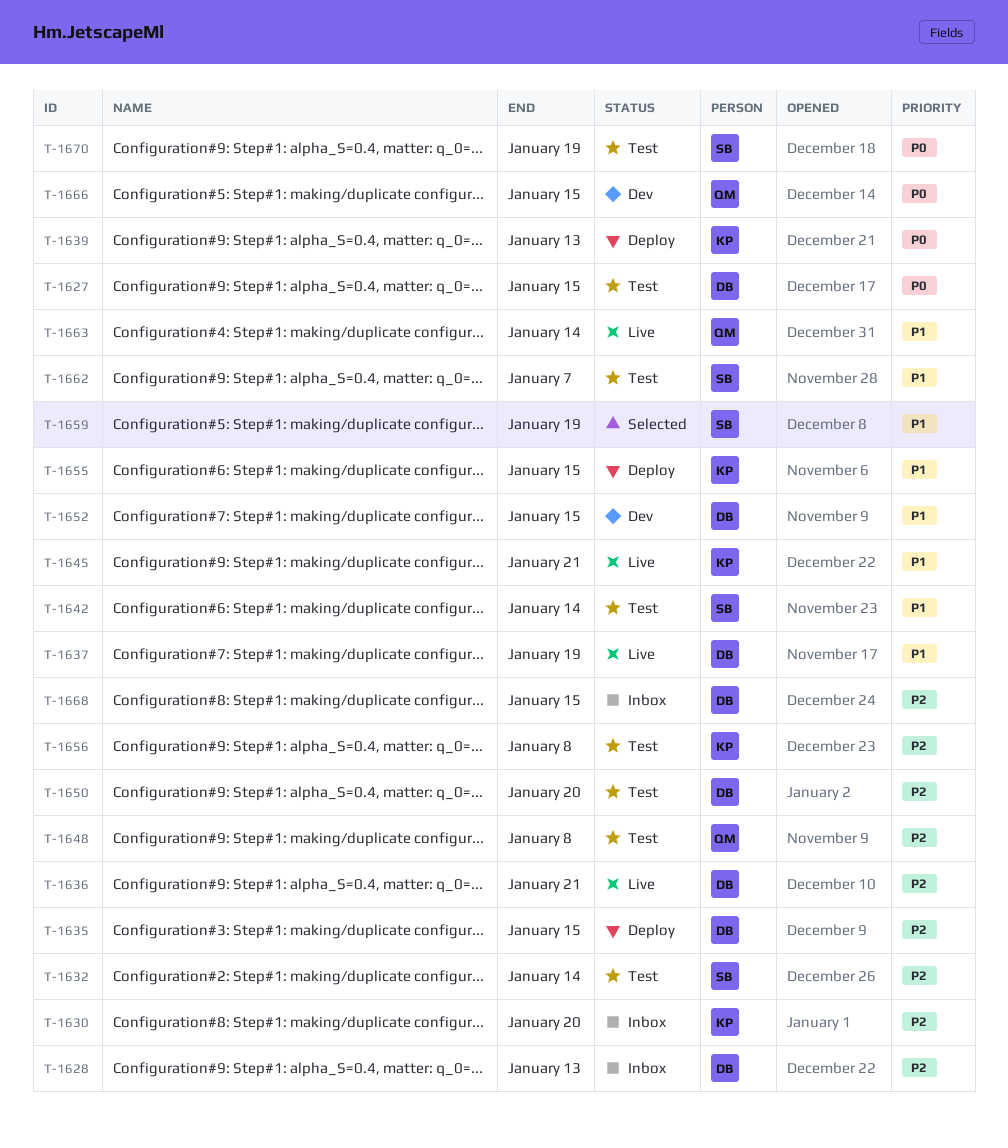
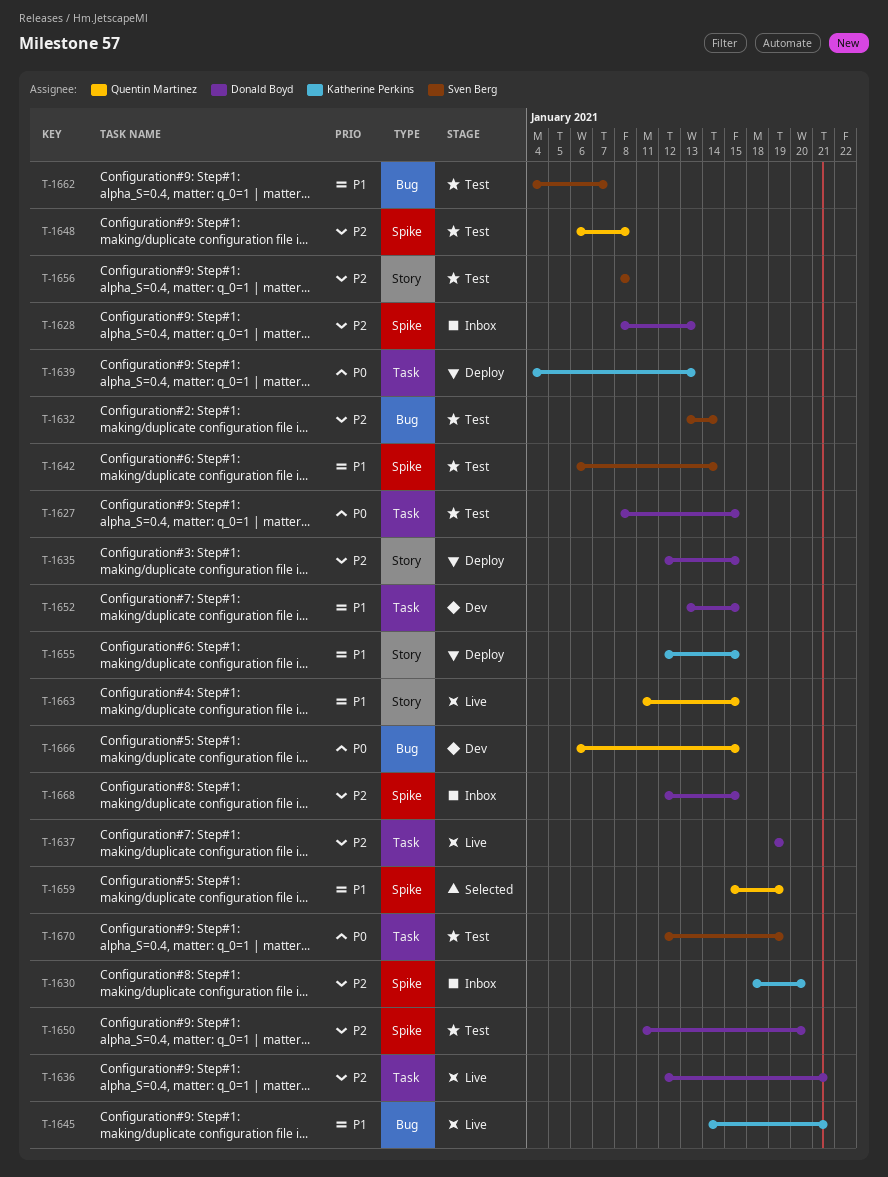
T-1637, priority: P1 -> P2
T-1656, owner: Katherine Perkins -> Sven Berg
T-1659, owner: Sven Berg -> Quentin Martinez
T-1663, due: Jan 14 -> Jan 15

